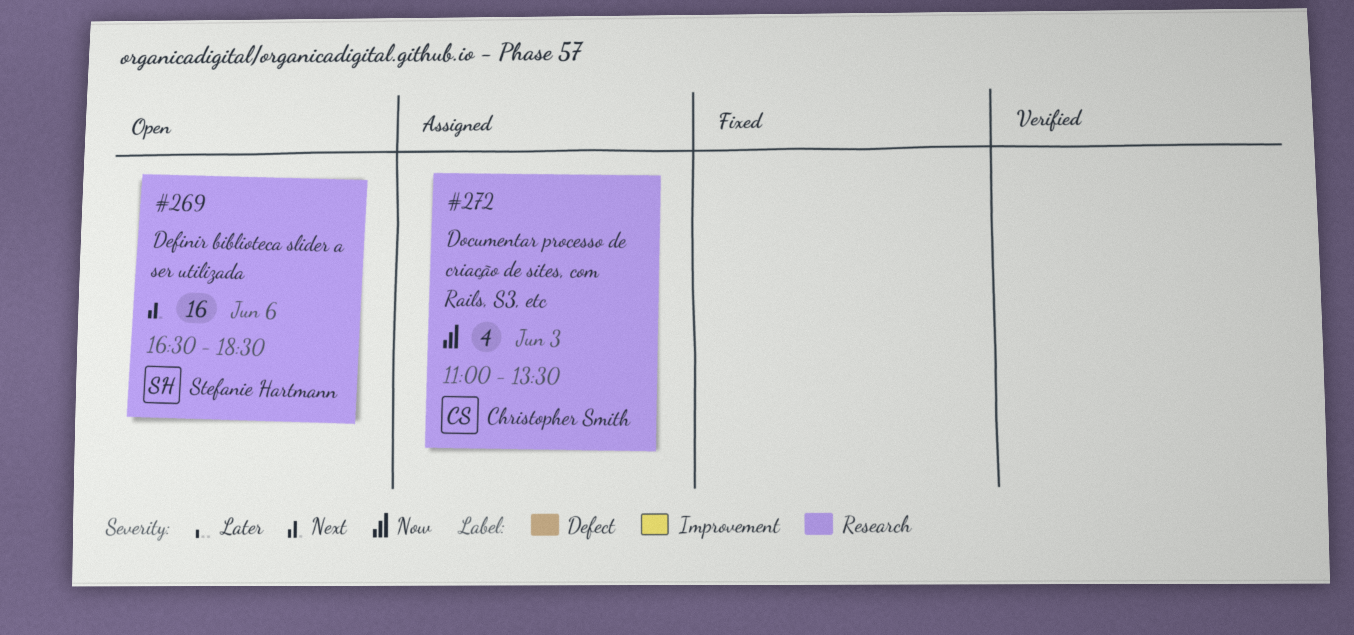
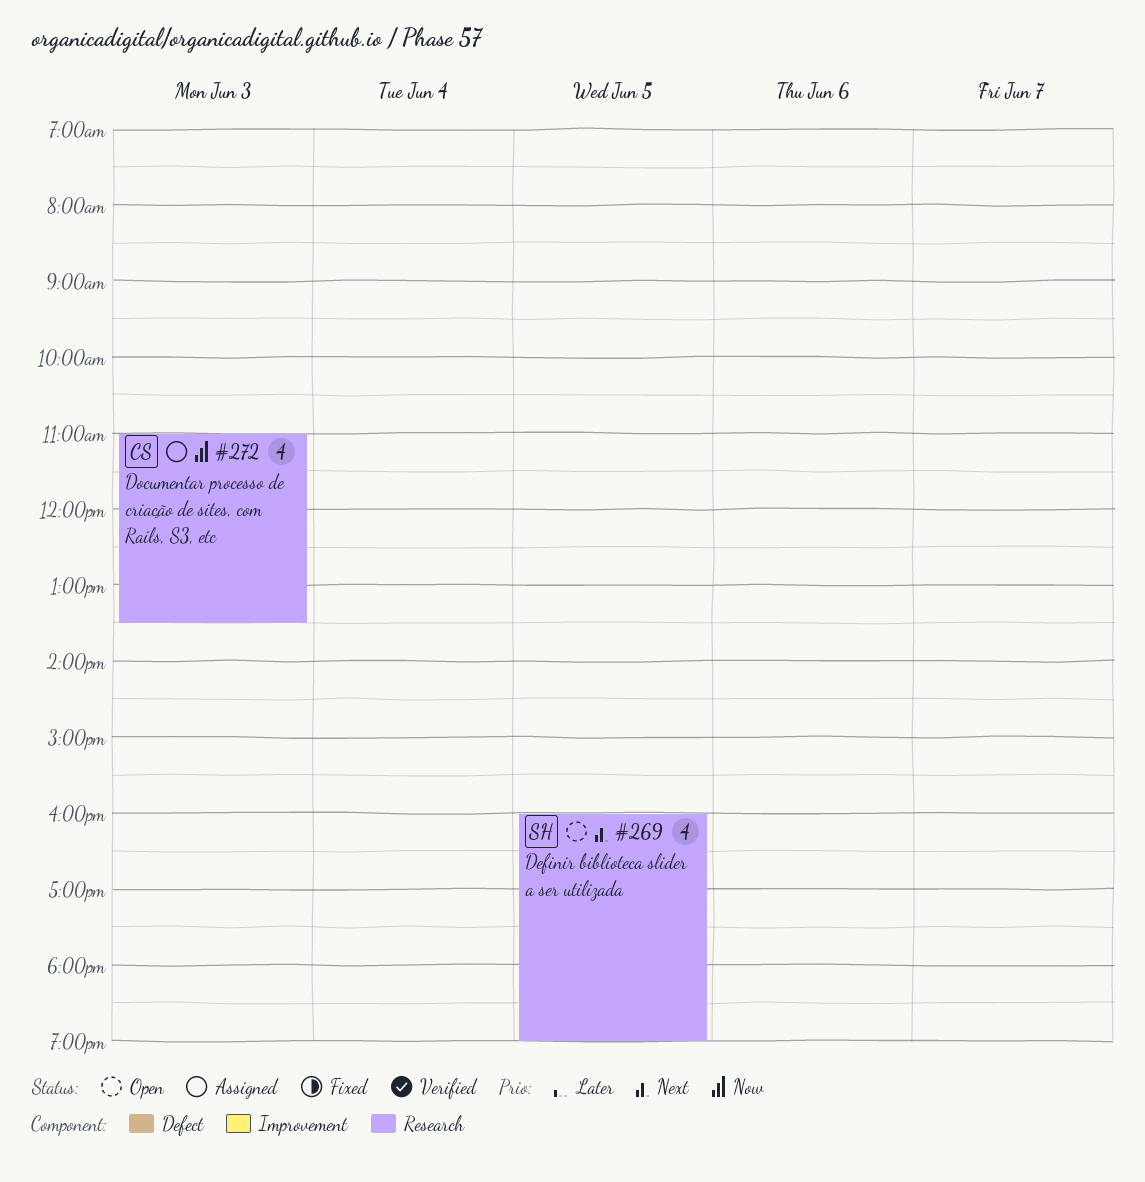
#269, estimate: 16 -> 4
#269, day: Jun 6 -> Jun 5
#269, begins: 16:30 -> 16:00
#269, ends: 18:30 -> 19:00

